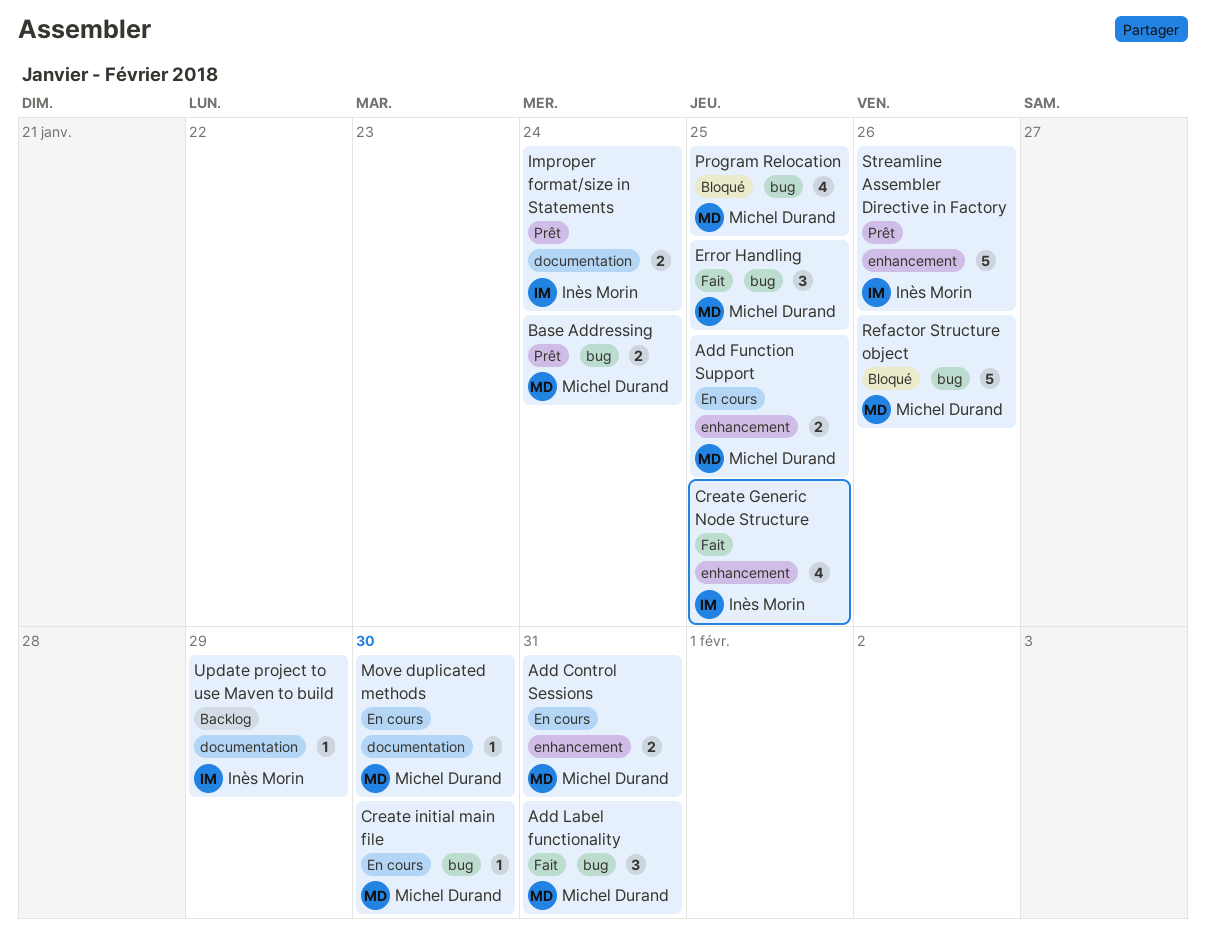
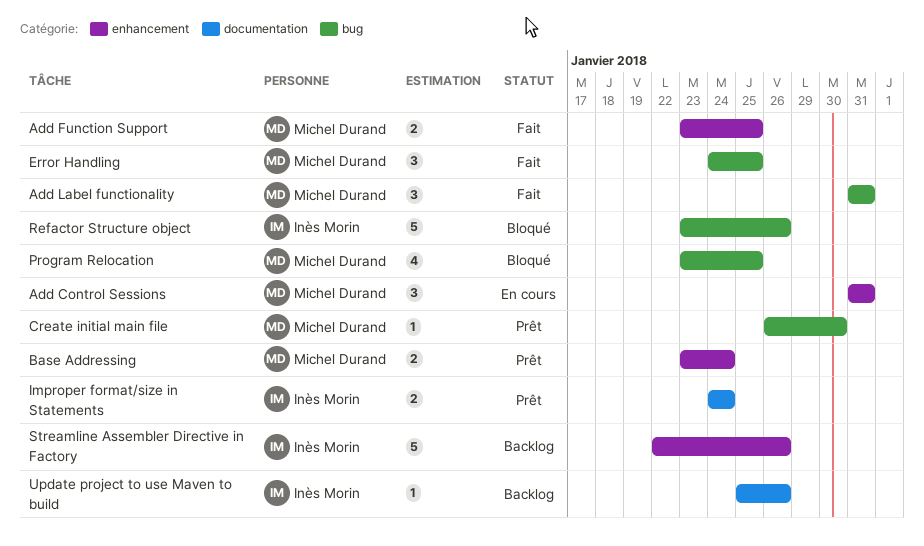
Add Control Sessions, estimate: 2 -> 3
Add Function Support, status: En cours -> Fait
Base Addressing, label: bug -> enhancement
Create Generic Node Structure: present -> none
Create initial main file, status: En cours -> Prêt
Move duplicated methods: present -> none
Refactor Structure object, owner: Michel Durand -> Inès Morin
Streamline Assembler Directive in Factory, status: Prêt -> Backlog
Update project to use Maven to build, due: Jan 29 -> Jan 26

